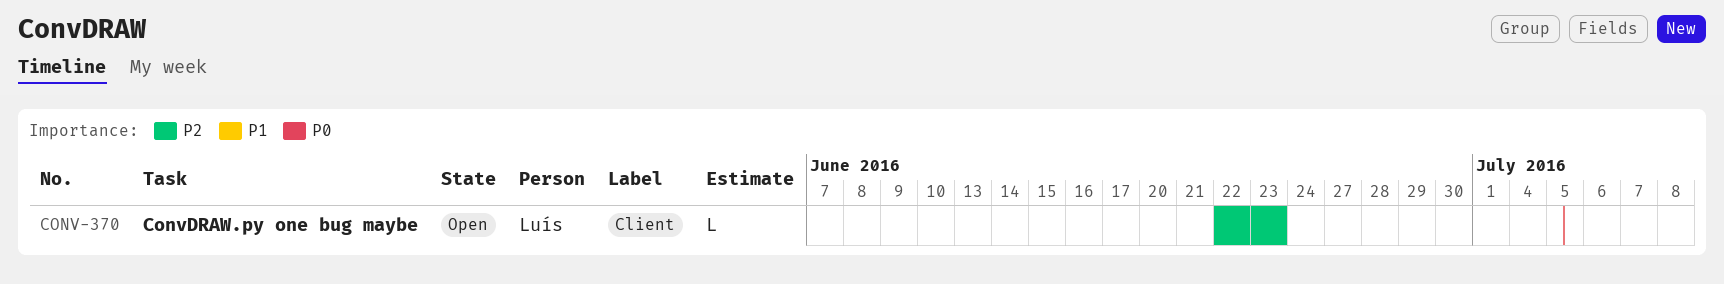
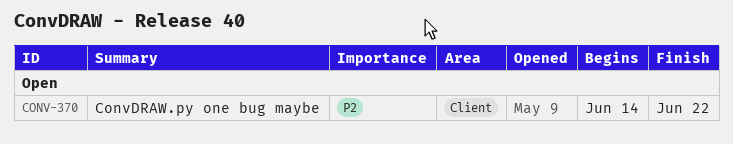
CONV-370, start: Jun 22 -> Jun 14
CONV-370, due: Jun 23 -> Jun 22

